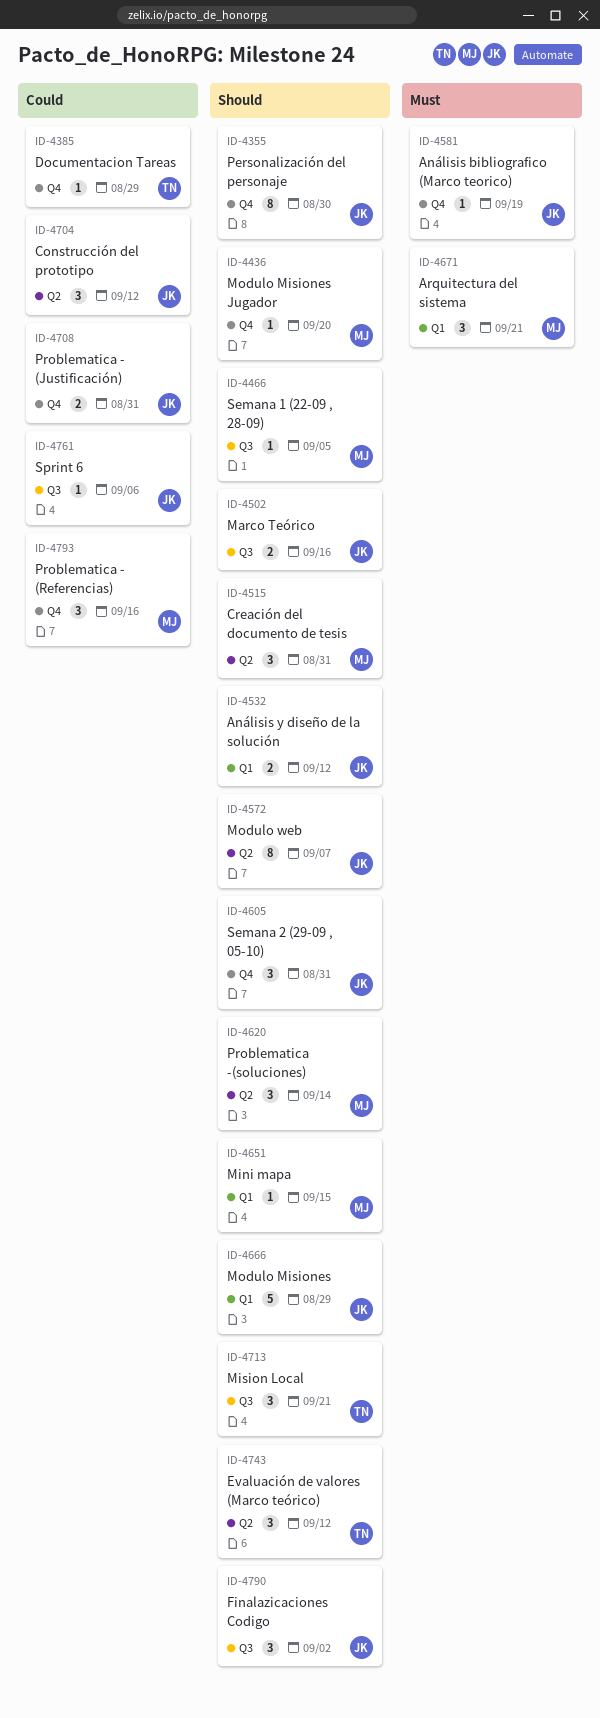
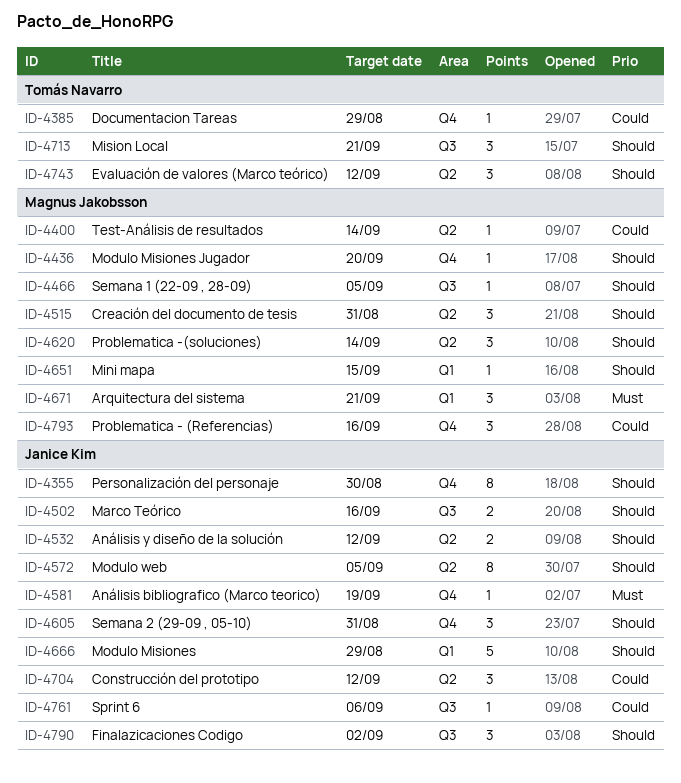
ID-4400: none -> present
ID-4532, label: Q1 -> Q2
ID-4572, due: Sep 7 -> Sep 5
ID-4708: present -> none

